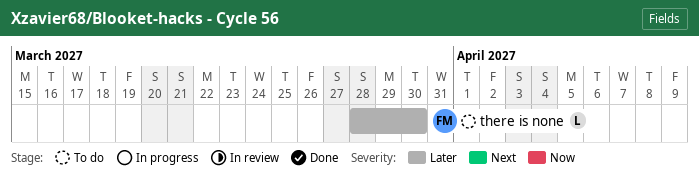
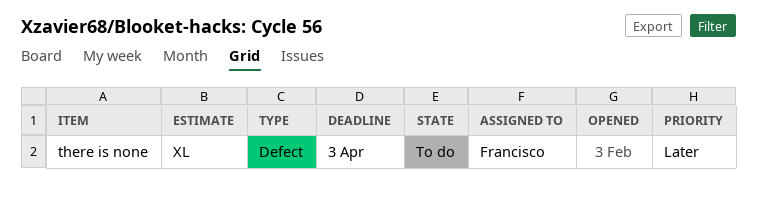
there is none, estimate: L -> XL
there is none, due: Mar 30 -> Apr 3

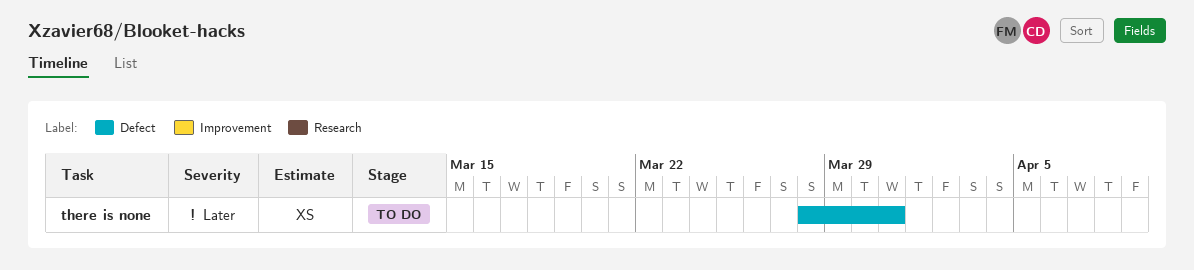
there is none, estimate: XL -> XS
there is none, due: Apr 3 -> Mar 31

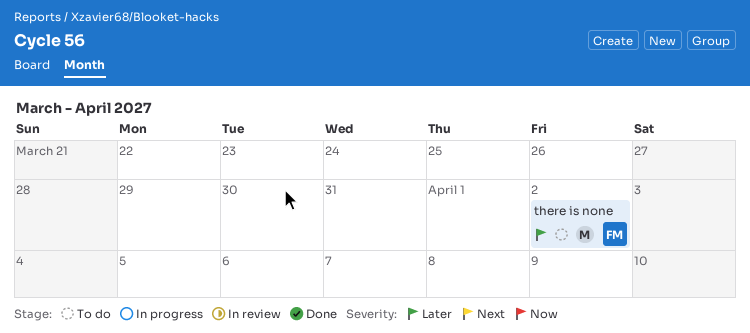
there is none, estimate: XS -> M
there is none, due: Mar 31 -> Apr 2

